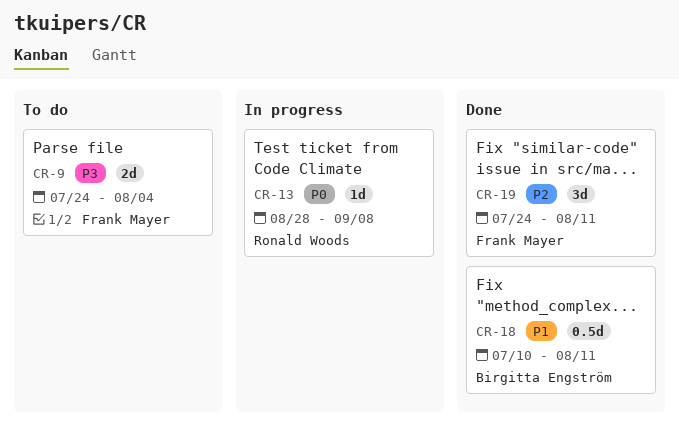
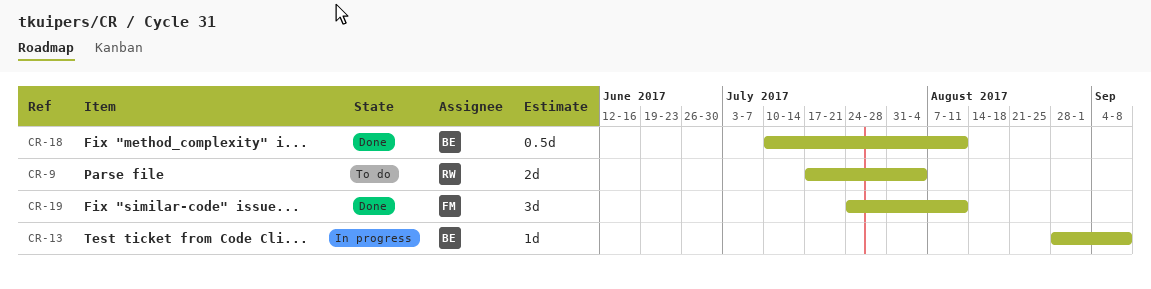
CR-9, owner: Frank Mayer -> Ronald Woods
CR-9, start: Jul 24 -> Jul 17
CR-13, owner: Ronald Woods -> Birgitta Engström

